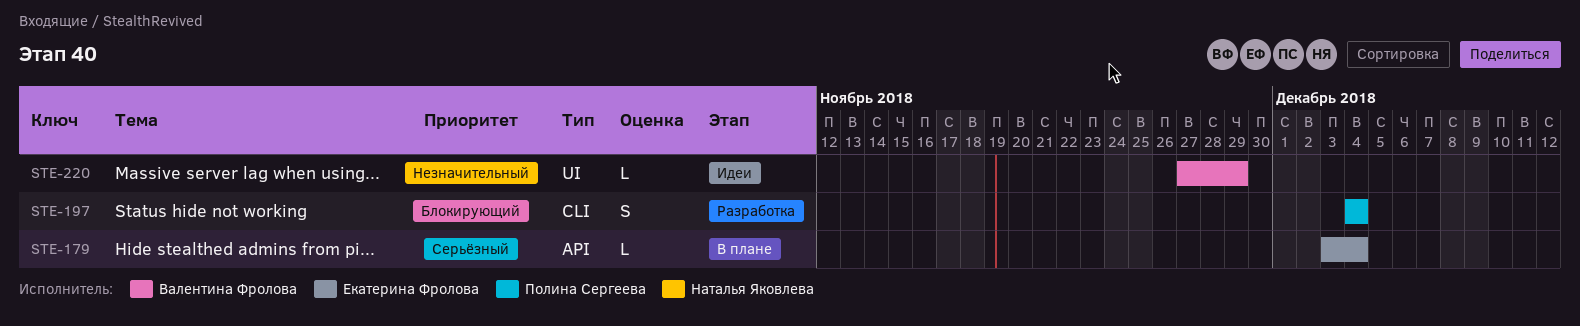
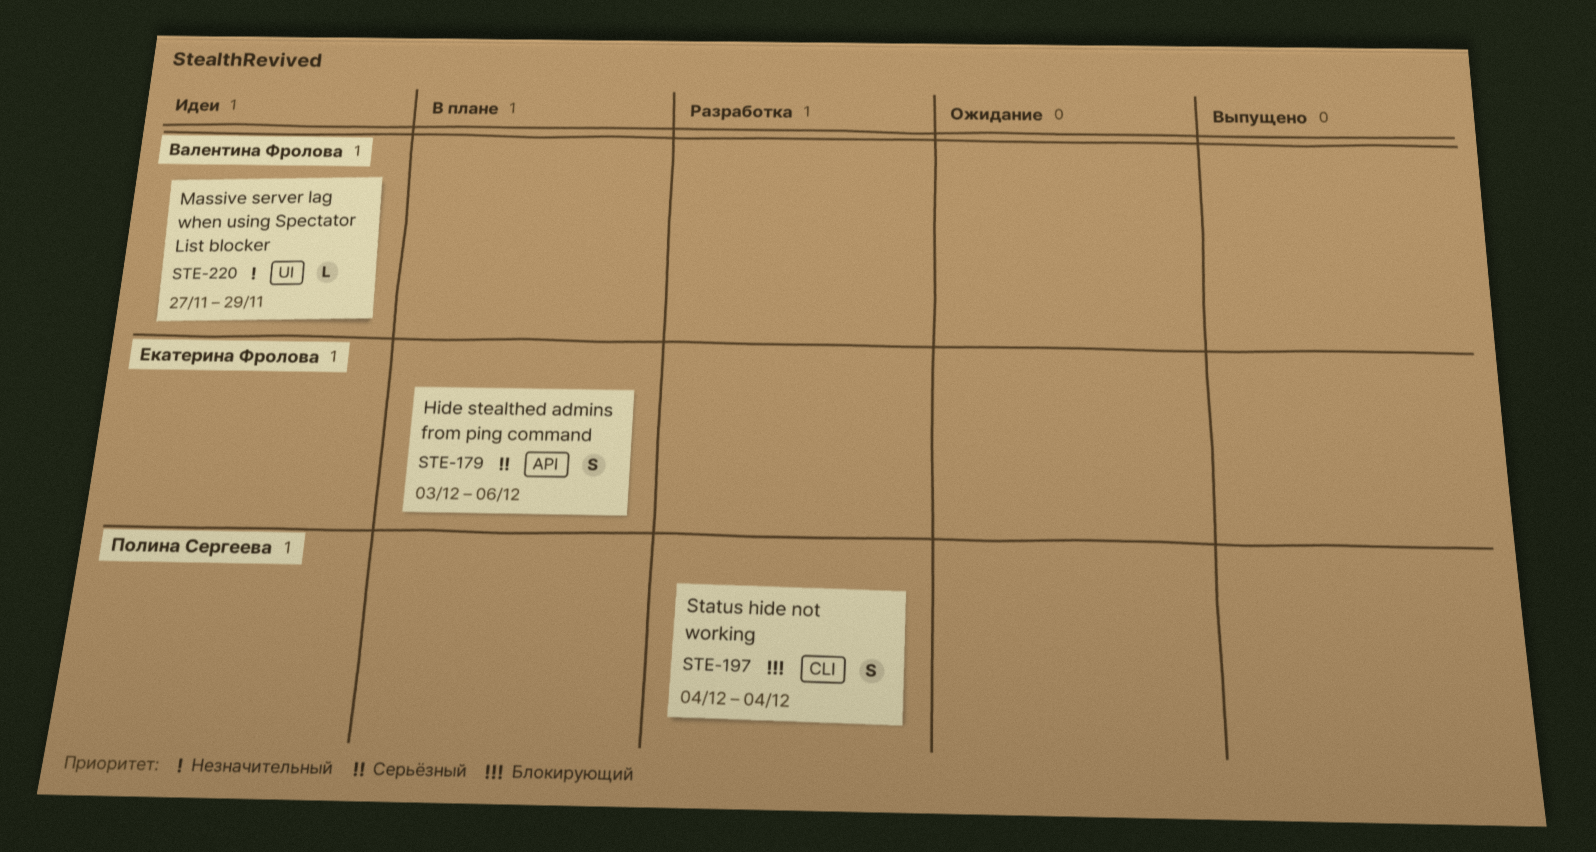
STE-179, estimate: L -> S
STE-179, due: Dec 4 -> Dec 6

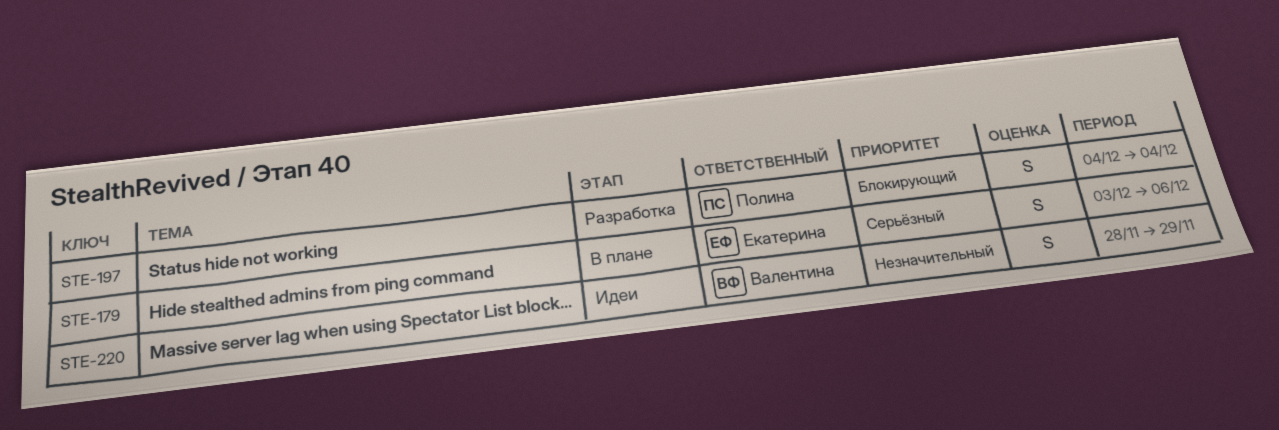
STE-220, estimate: L -> S
STE-220, start: Nov 27 -> Nov 28

